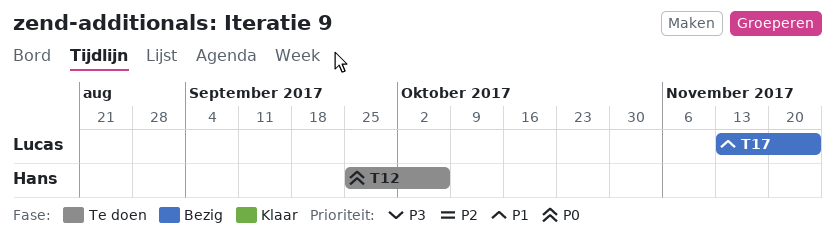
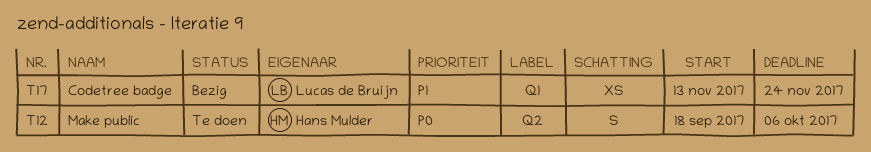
T12, start: Sep 25 -> Sep 18

